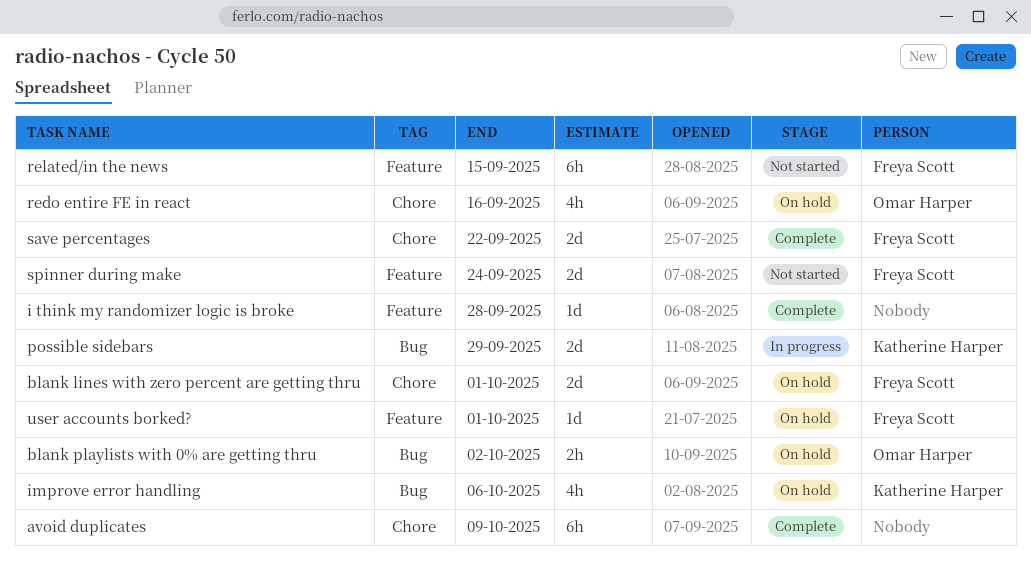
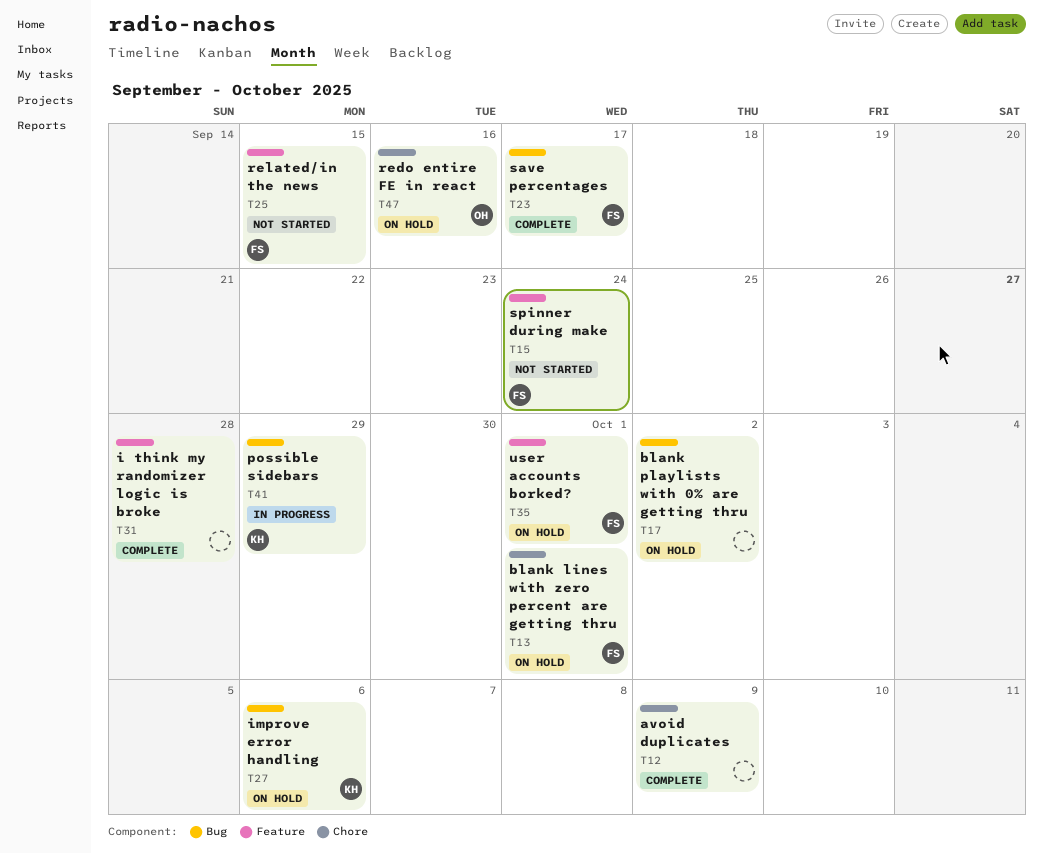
blank playlists with 0% are getting thru, owner: Omar Harper -> none
save percentages, label: Chore -> Bug
save percentages, due: Sep 22 -> Sep 17

